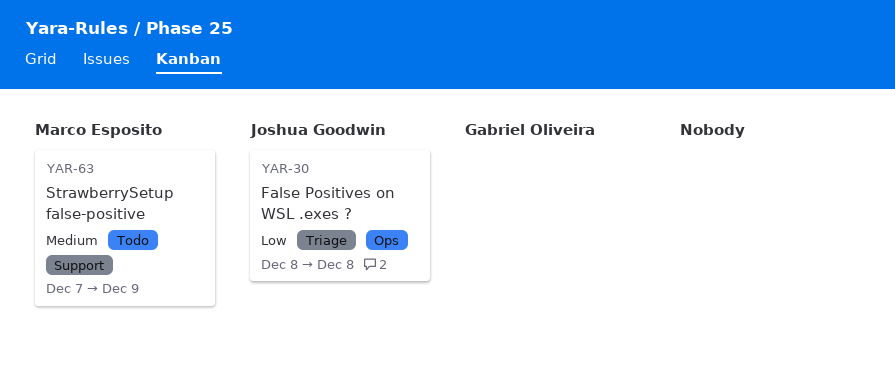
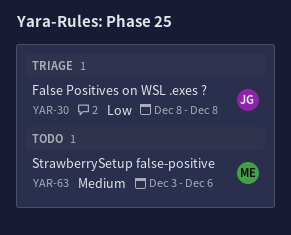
YAR-63, start: Dec 7 -> Dec 3
YAR-63, due: Dec 9 -> Dec 6

